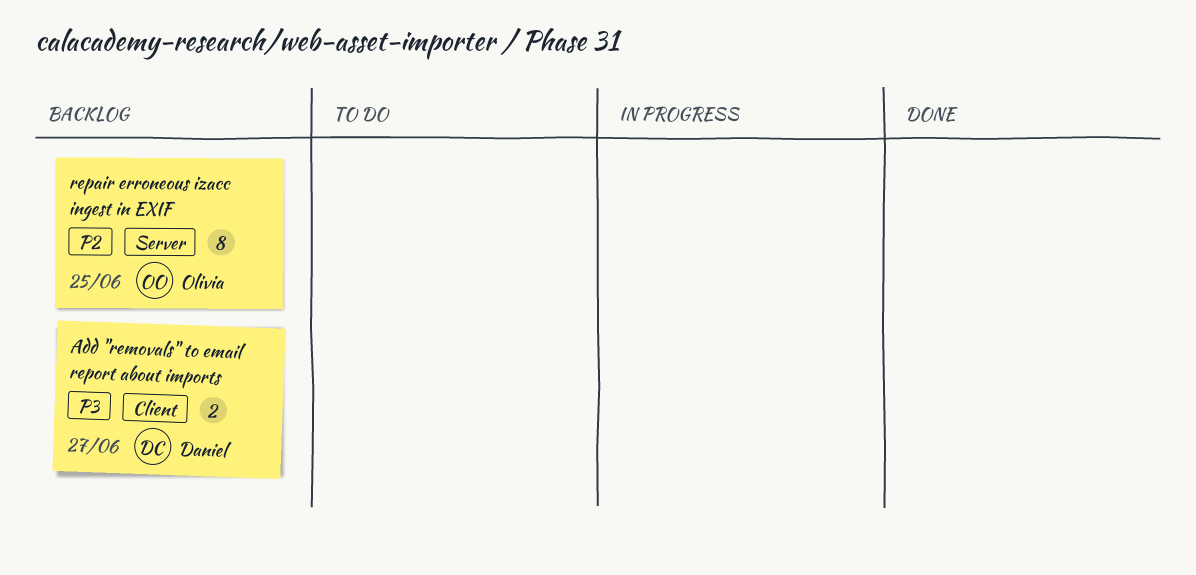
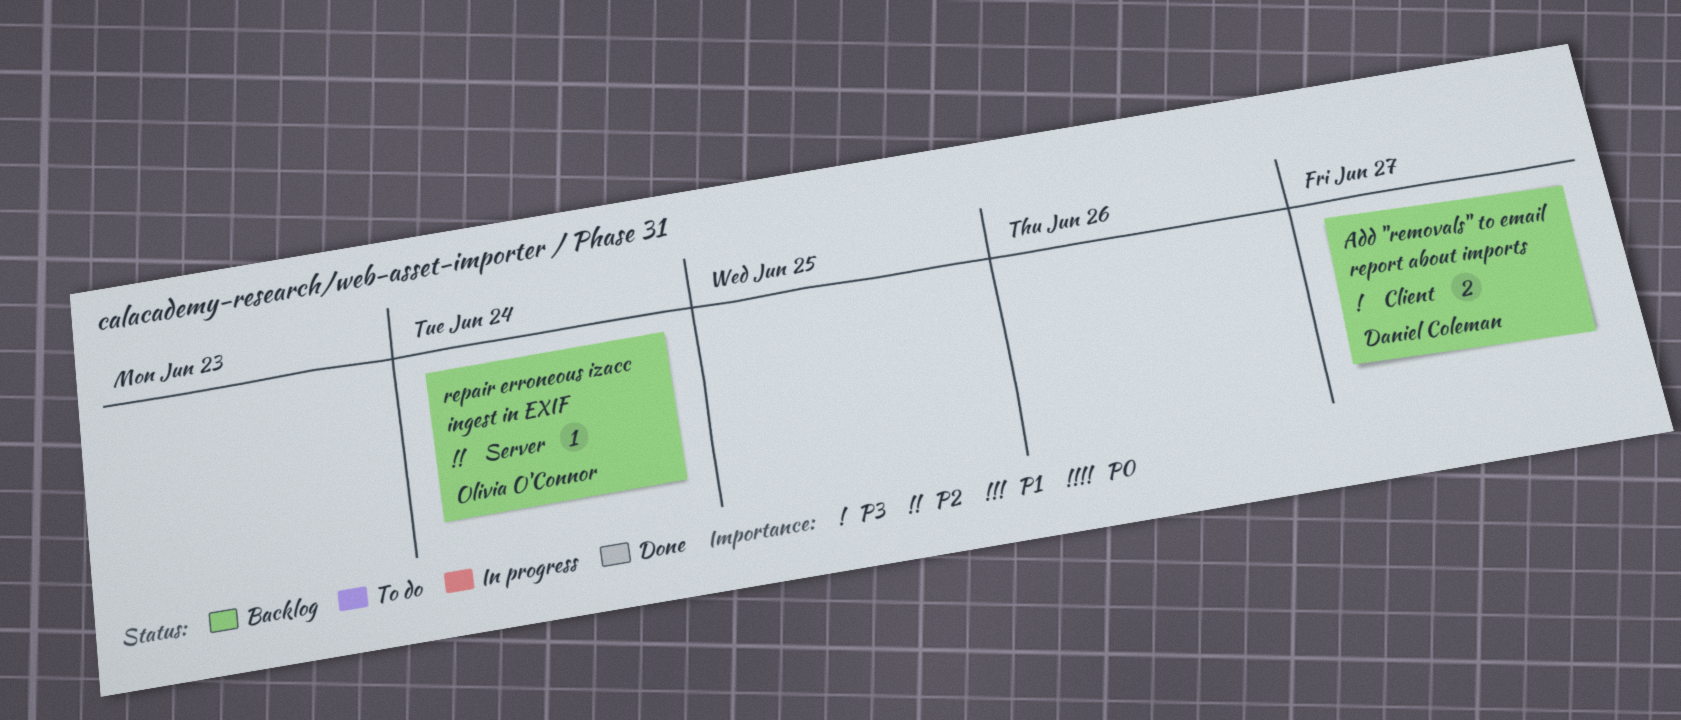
repair erroneous izacc ingest in EXIF, estimate: 8 -> 1
repair erroneous izacc ingest in EXIF, due: Jun 25 -> Jun 24

